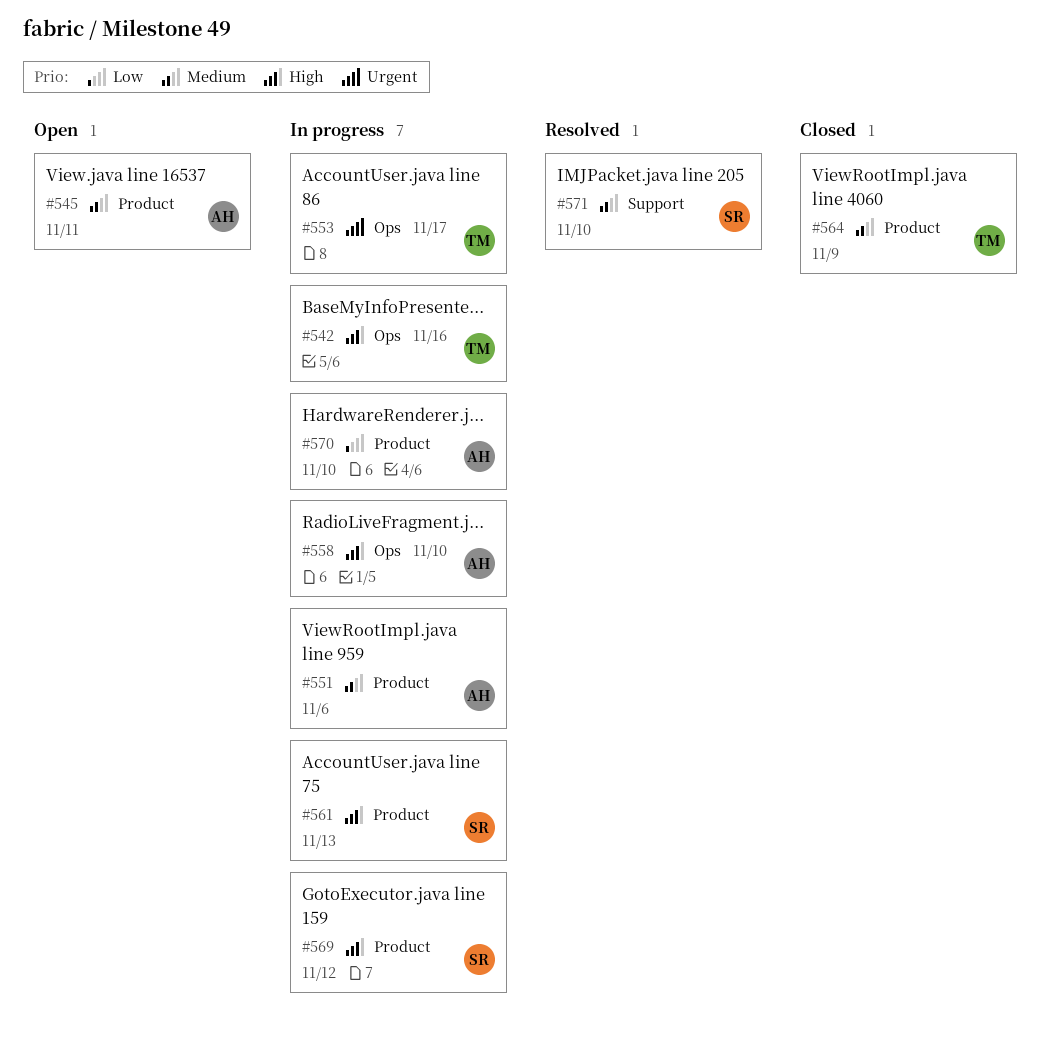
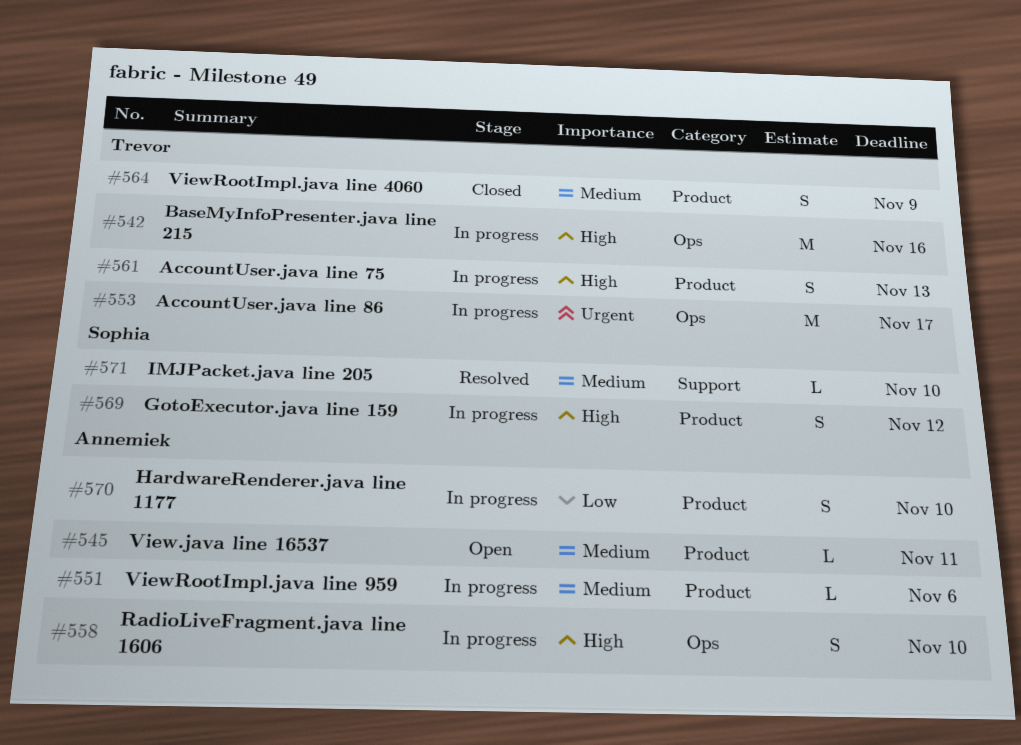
#561, owner: Sophia -> Trevor

